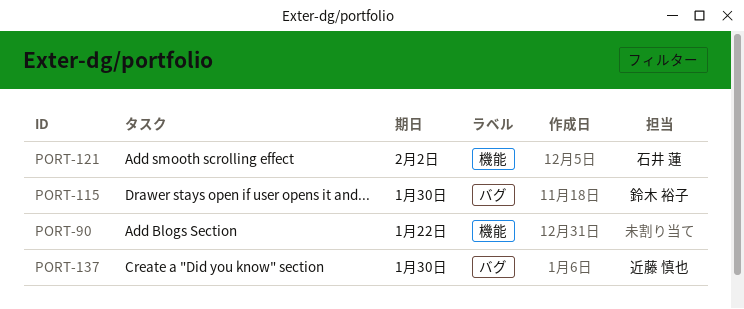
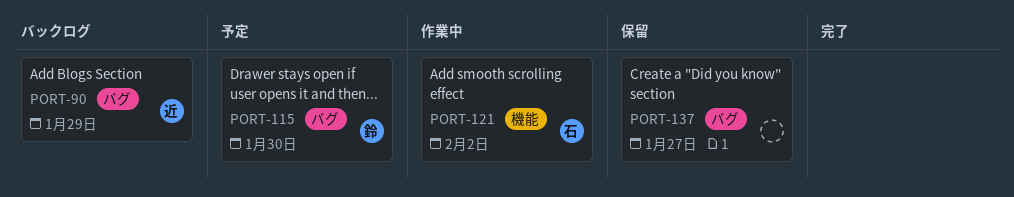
PORT-90, owner: none -> 近藤 慎也
PORT-90, label: 機能 -> バグ
PORT-90, due: Jan 22 -> Jan 29
PORT-137, owner: 近藤 慎也 -> none
PORT-137, due: Jan 30 -> Jan 27

